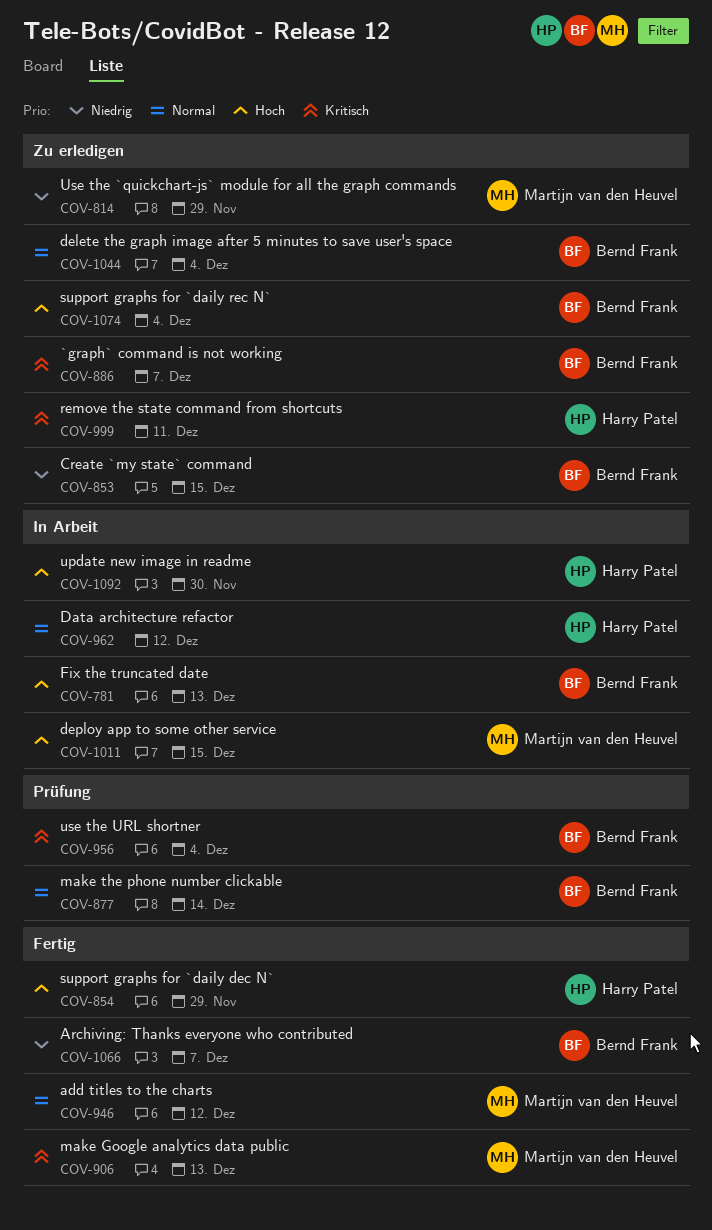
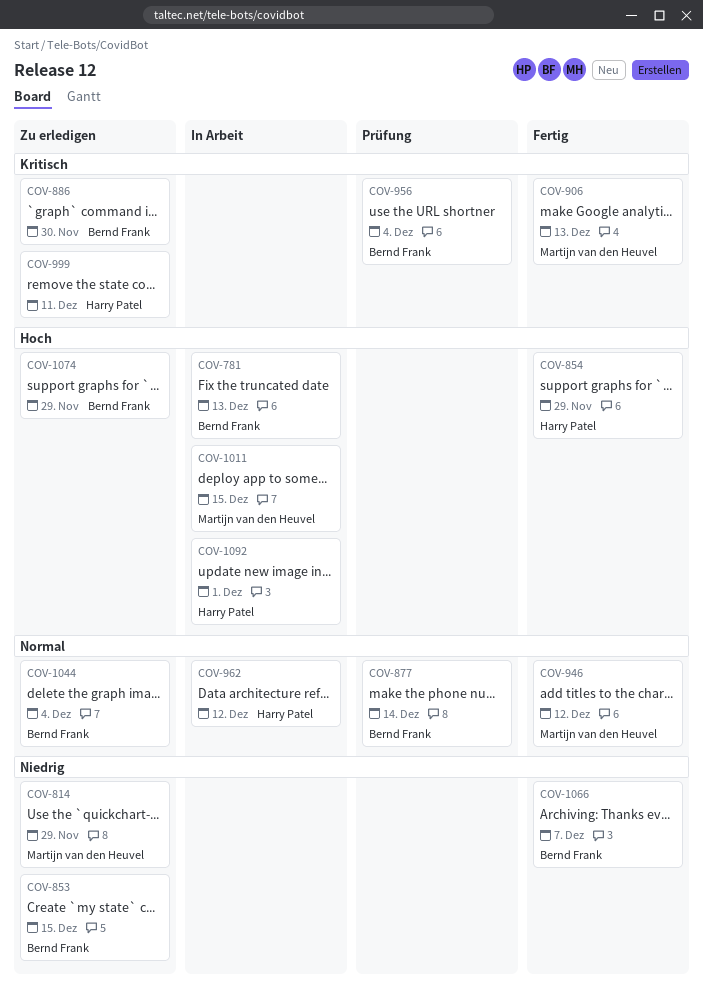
COV-886, due: Dec 7 -> Nov 30
COV-1074, due: Dec 4 -> Nov 29
COV-1092, due: Nov 30 -> Dec 1

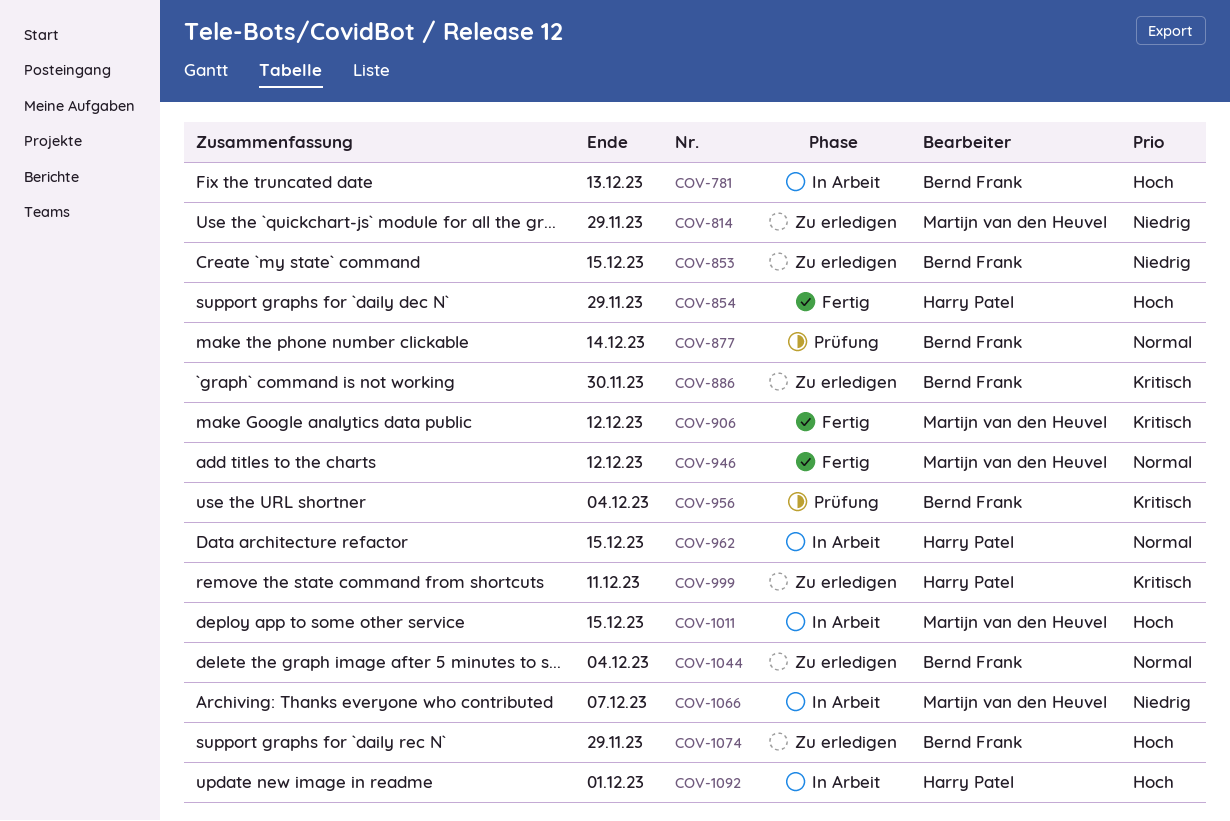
COV-906, due: Dec 13 -> Dec 12
COV-962, due: Dec 12 -> Dec 15
COV-1066, status: Fertig -> In Arbeit
COV-1066, owner: Bernd Frank -> Martijn van den Heuvel

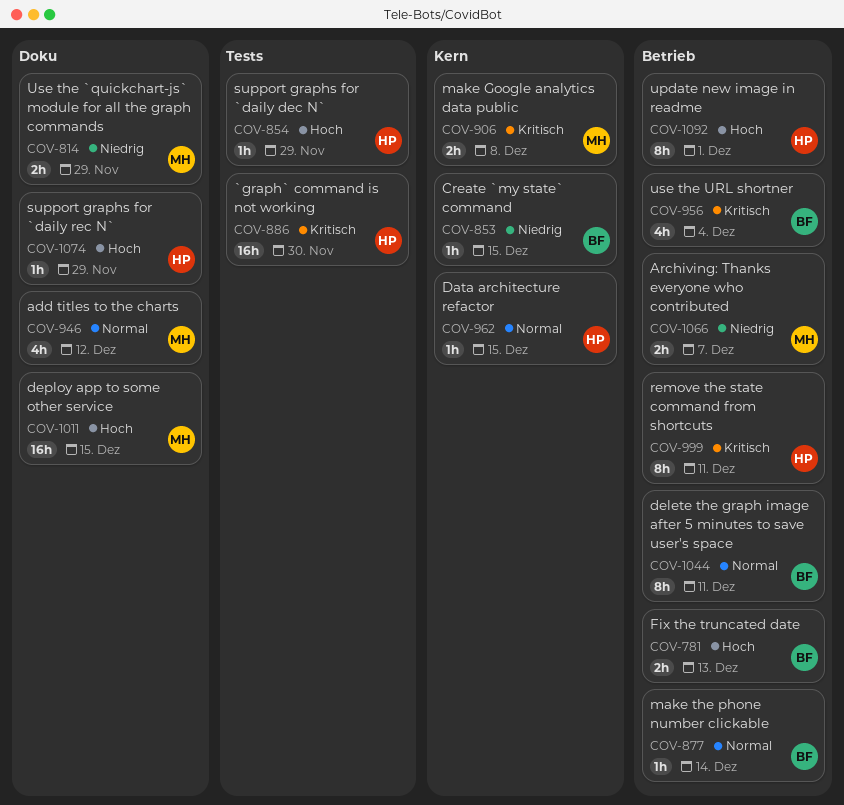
COV-886, owner: Bernd Frank -> Harry Patel
COV-906, due: Dec 12 -> Dec 8
COV-1044, due: Dec 4 -> Dec 11
COV-1074, owner: Bernd Frank -> Harry Patel

